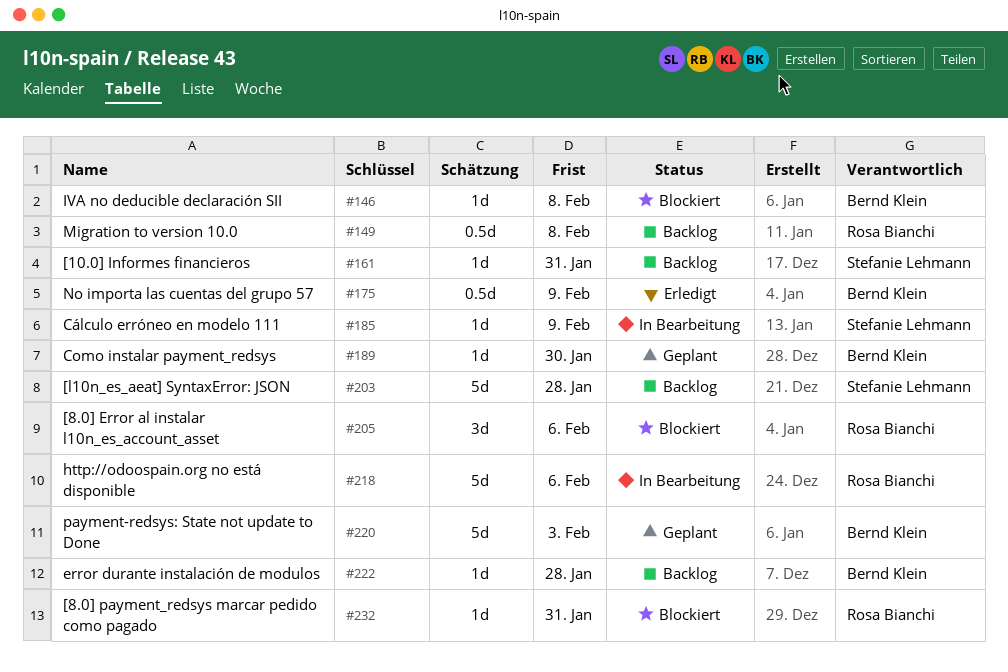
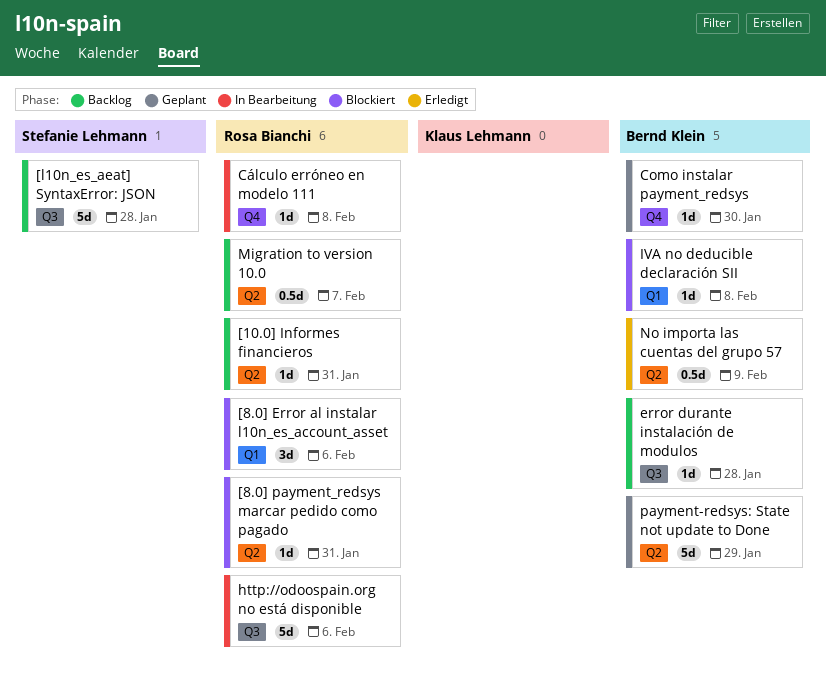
[10.0] Informes financieros, owner: Stefanie Lehmann -> Rosa Bianchi
Cálculo erróneo en modelo 111, owner: Stefanie Lehmann -> Rosa Bianchi
Cálculo erróneo en modelo 111, due: Feb 9 -> Feb 8
Migration to version 10.0, due: Feb 8 -> Feb 7
payment-redsys: State not update to Done, due: Feb 3 -> Jan 29

